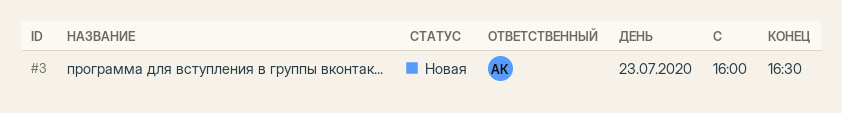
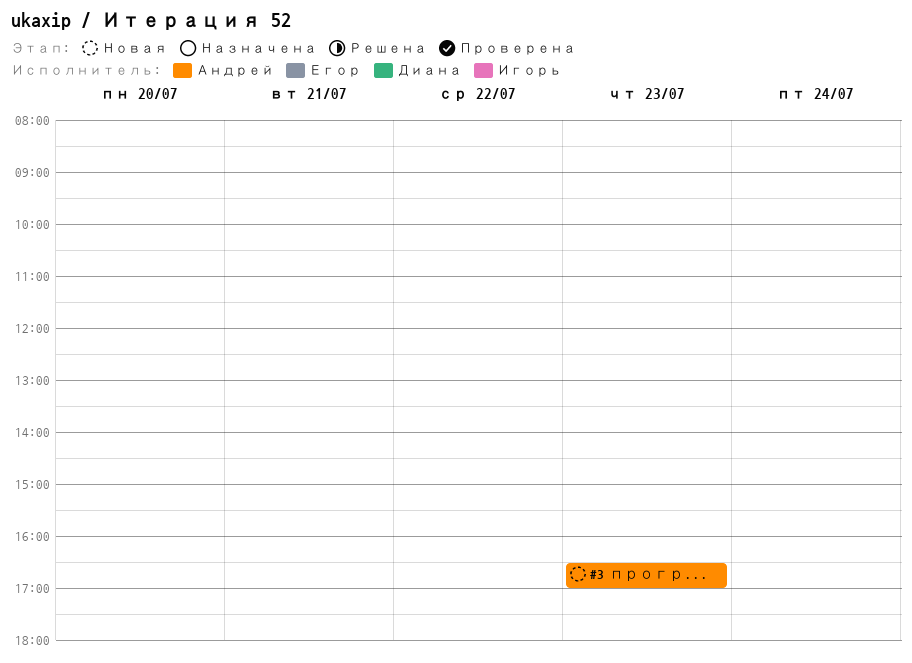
#3, begins: 16:00 -> 16:30
#3, ends: 16:30 -> 17:00

